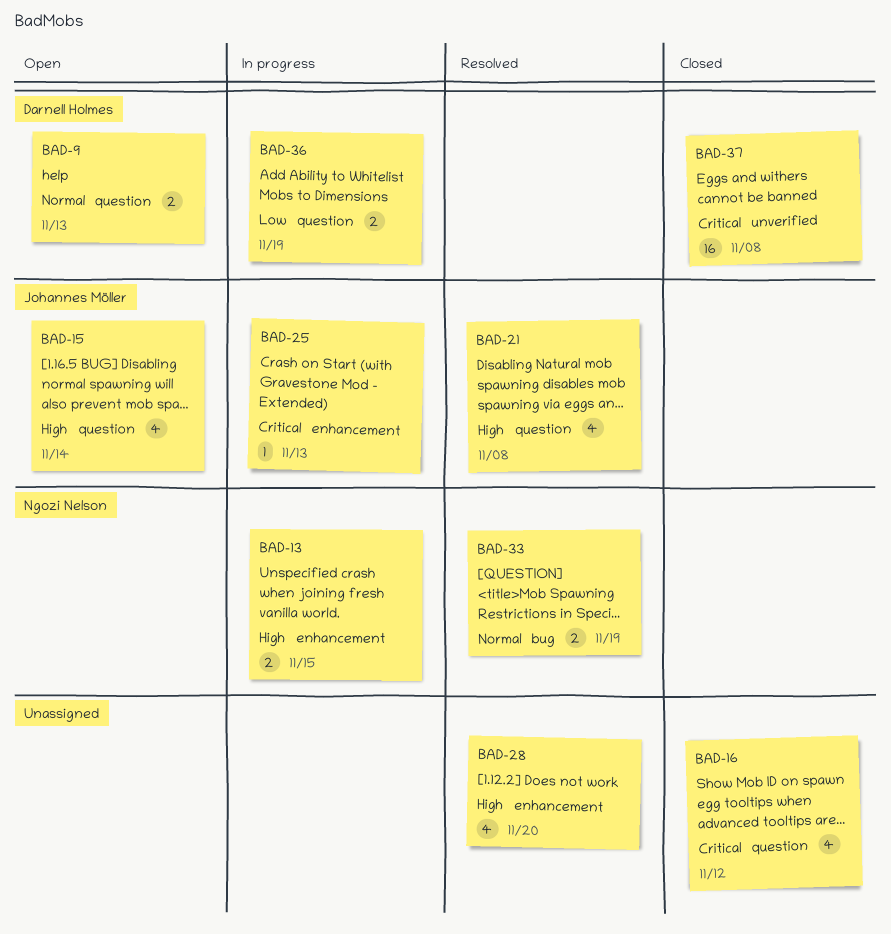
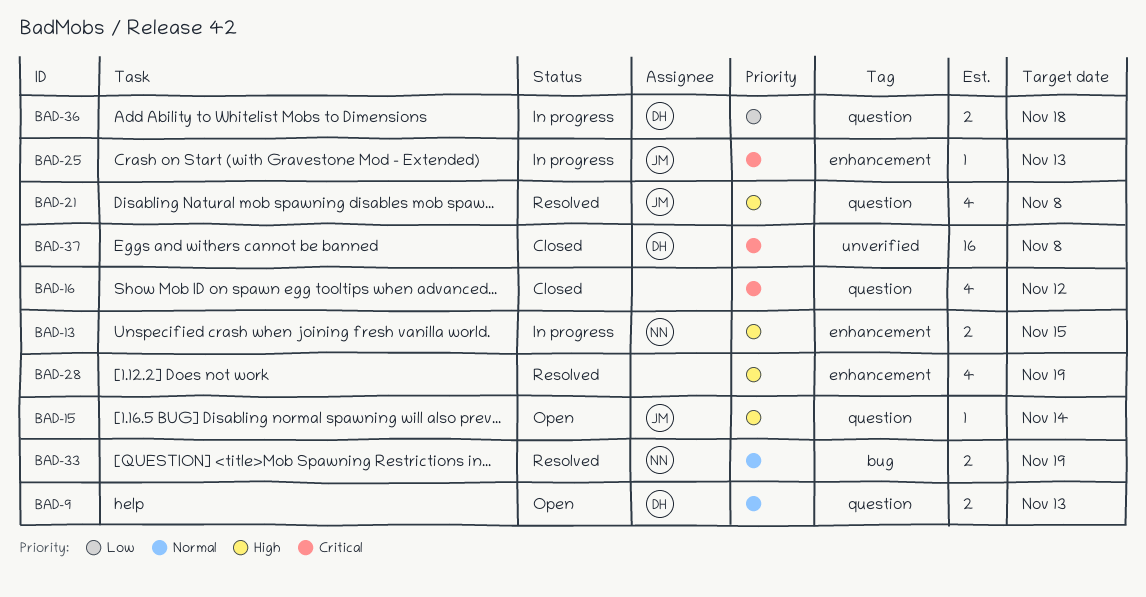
BAD-15, estimate: 4 -> 1
BAD-28, due: Nov 20 -> Nov 19
BAD-36, due: Nov 19 -> Nov 18

